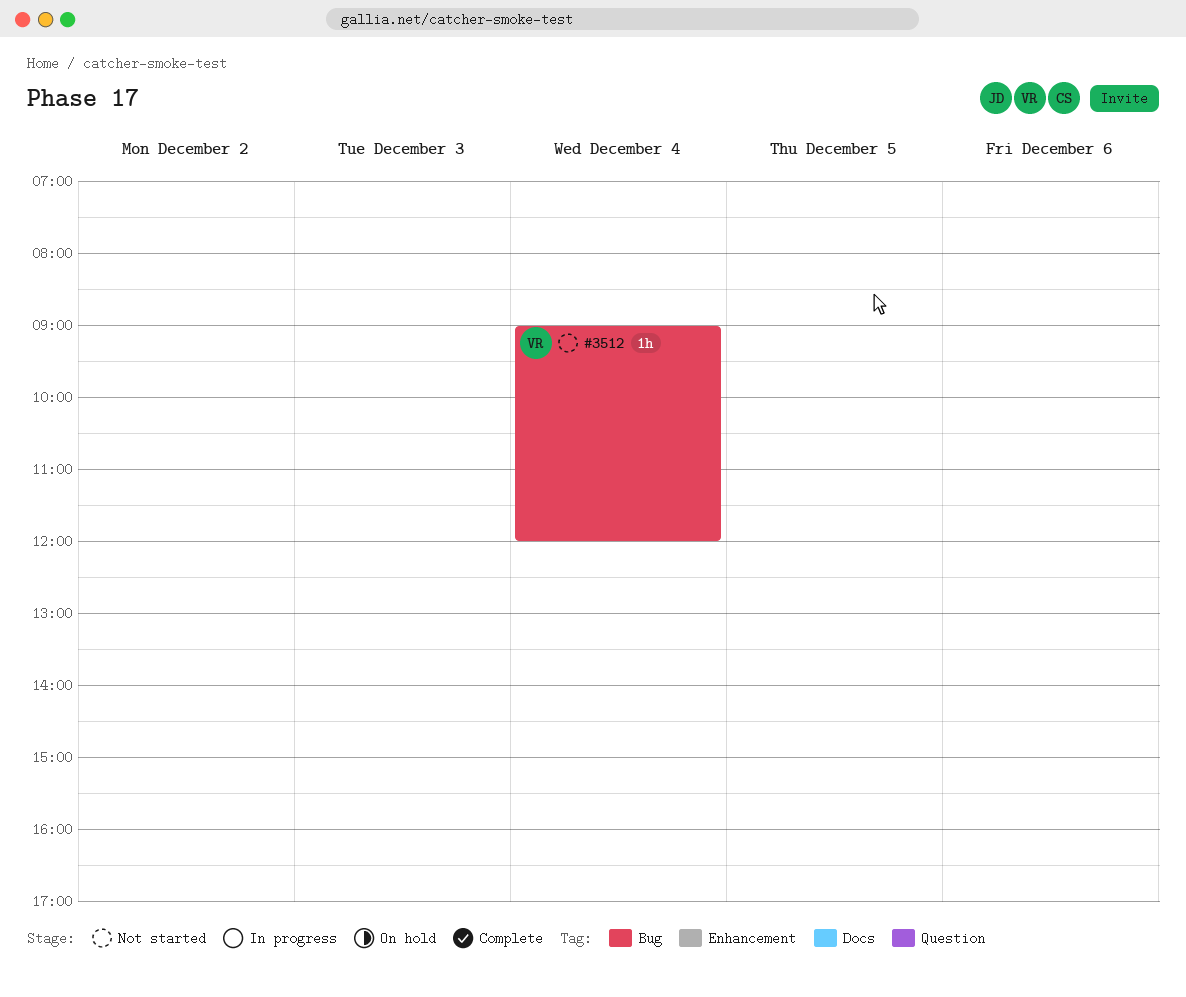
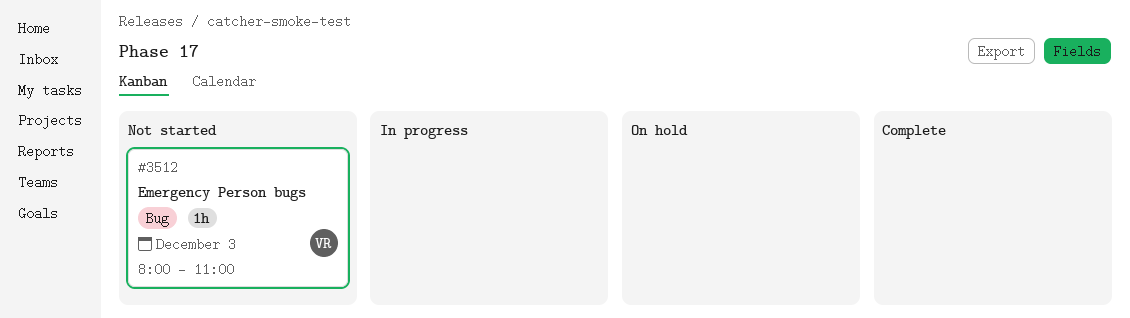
#3512, day: Dec 4 -> Dec 3
#3512, begins: 09:00 -> 08:00
#3512, ends: 12:00 -> 11:00

